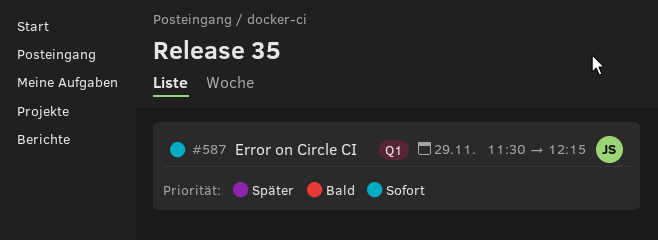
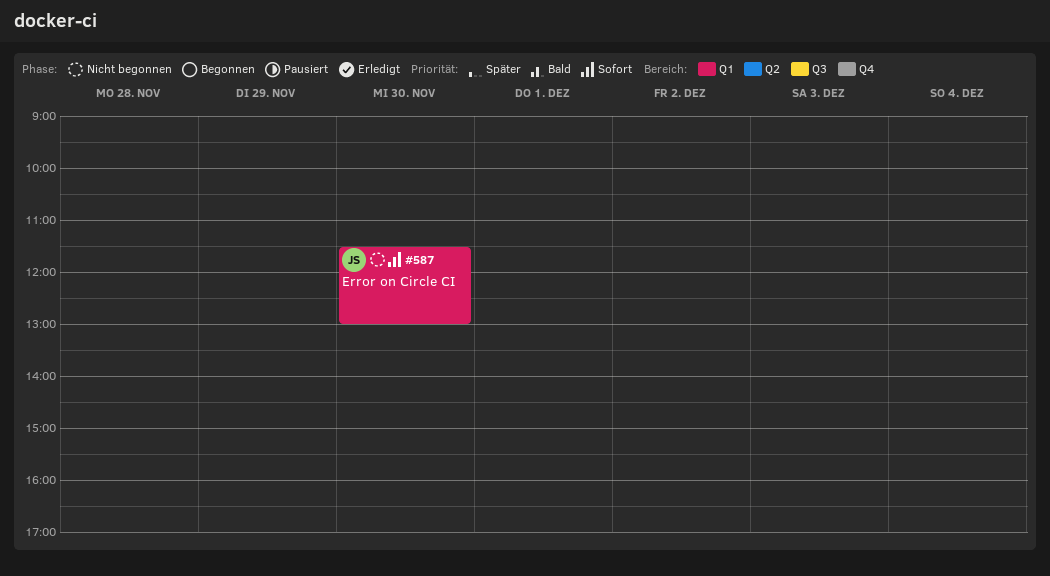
#587, day: Nov 29 -> Nov 30
#587, ends: 12:15 -> 13:00

